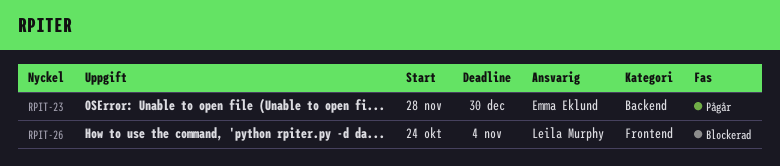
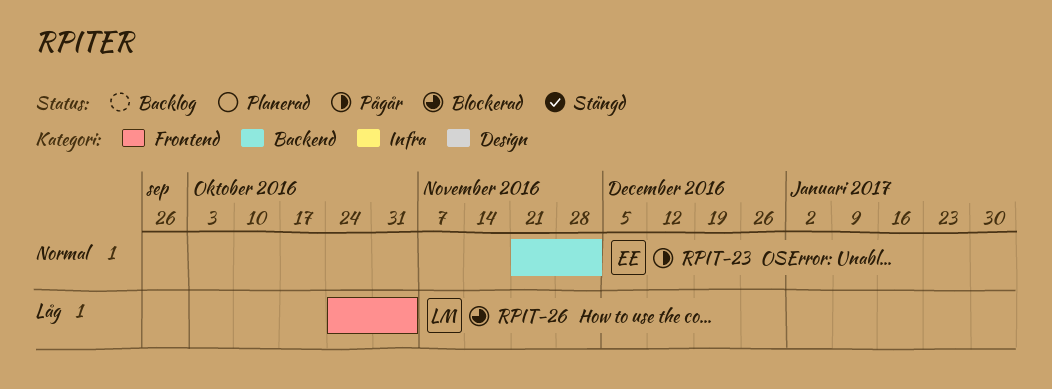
RPIT-23, start: Nov 28 -> Nov 21
RPIT-23, due: Dec 30 -> Dec 2

